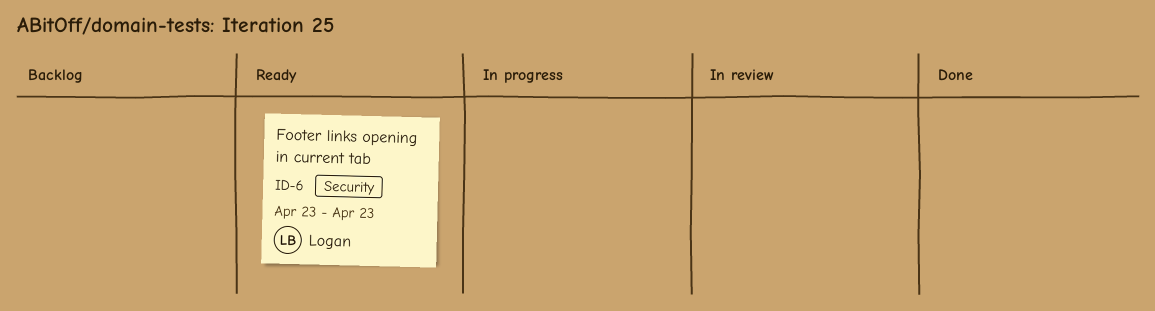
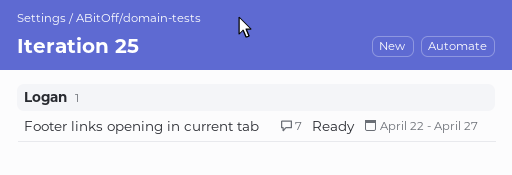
Footer links opening in current tab, start: Apr 23 -> Apr 22
Footer links opening in current tab, due: Apr 23 -> Apr 27

